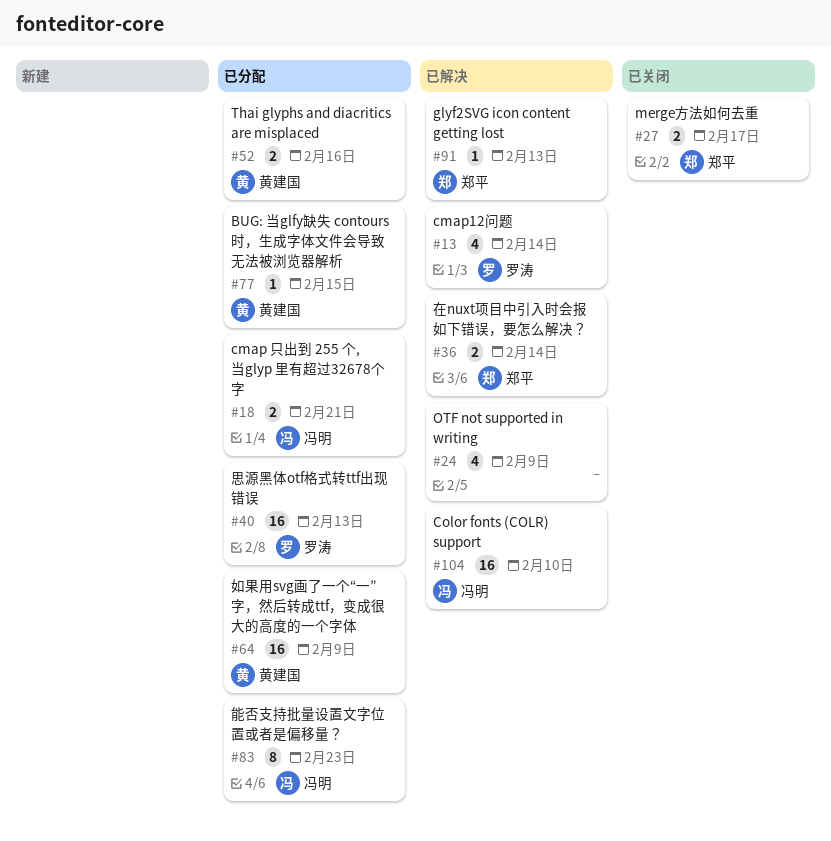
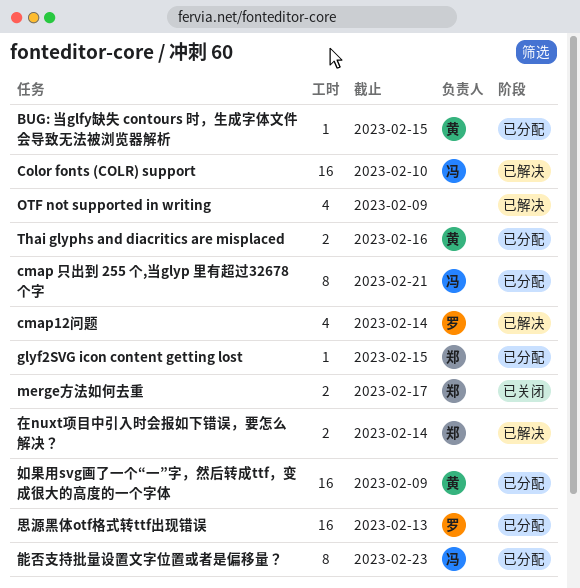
cmap 只出到 255 个,当glyp 里有超过32678个字, estimate: 2 -> 8
glyf2SVG icon content getting lost, status: 已解决 -> 已分配
glyf2SVG icon content getting lost, due: Feb 13 -> Feb 15

